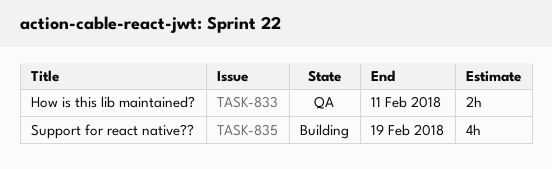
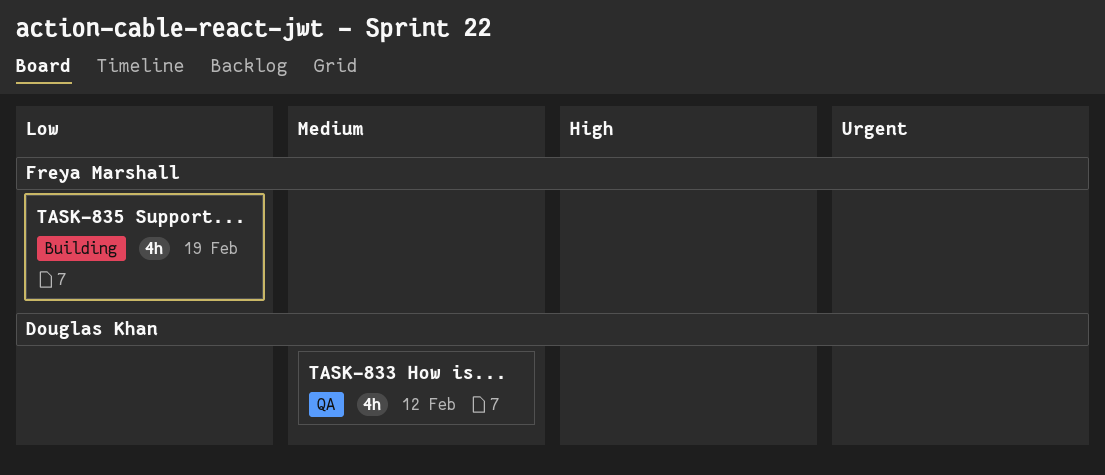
TASK-833, estimate: 2h -> 4h
TASK-833, due: Feb 11 -> Feb 12

